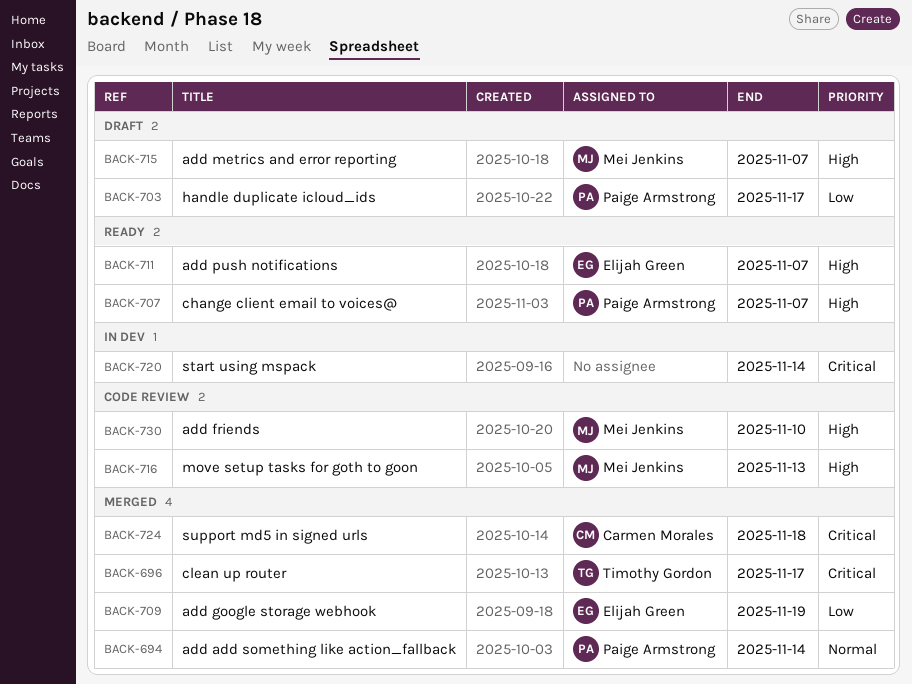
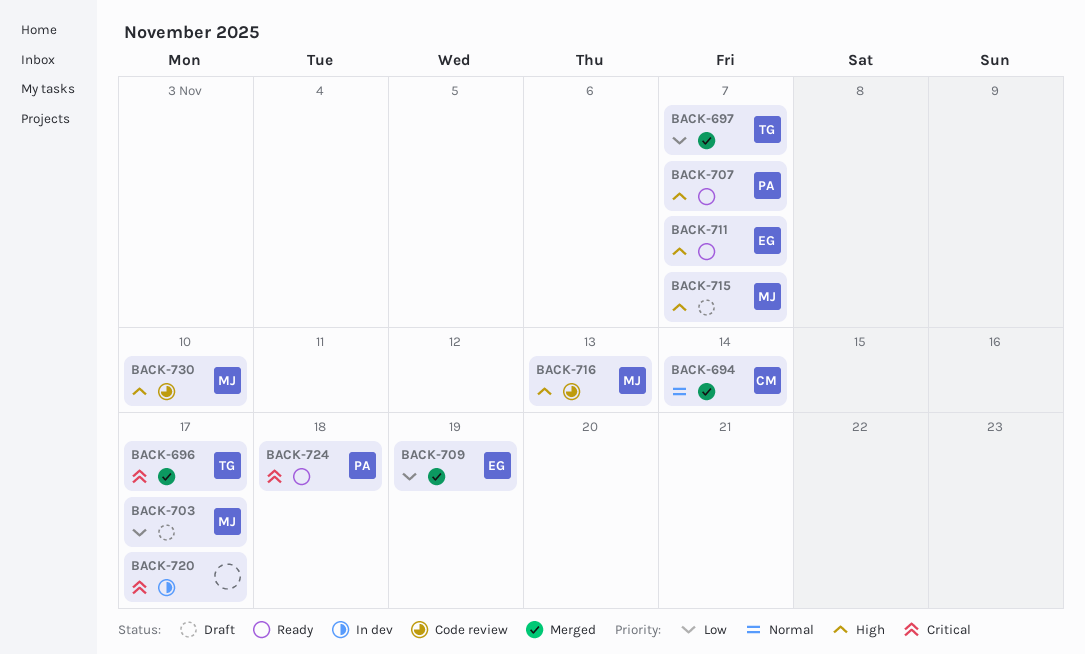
BACK-694, owner: Paige Armstrong -> Carmen Morales
BACK-697: none -> present
BACK-703, owner: Paige Armstrong -> Mei Jenkins
BACK-720, due: Nov 14 -> Nov 17
BACK-724, status: Merged -> Ready
BACK-724, owner: Carmen Morales -> Paige Armstrong

